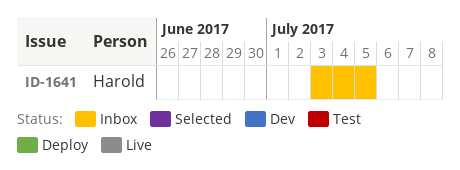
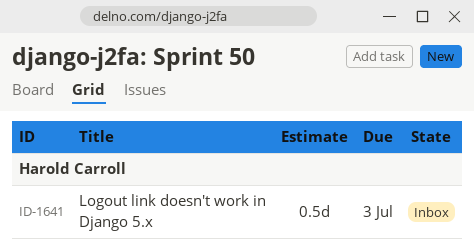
ID-1641, due: Jul 5 -> Jul 3

